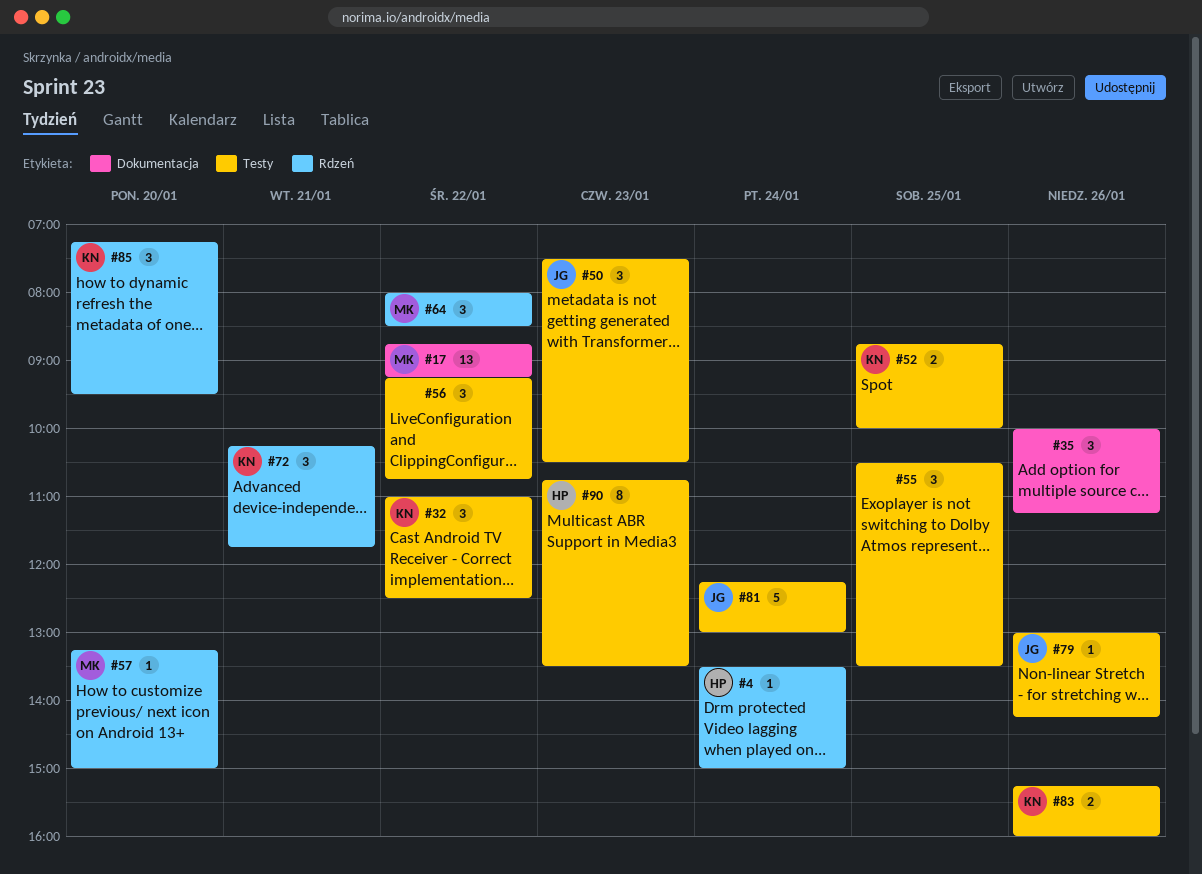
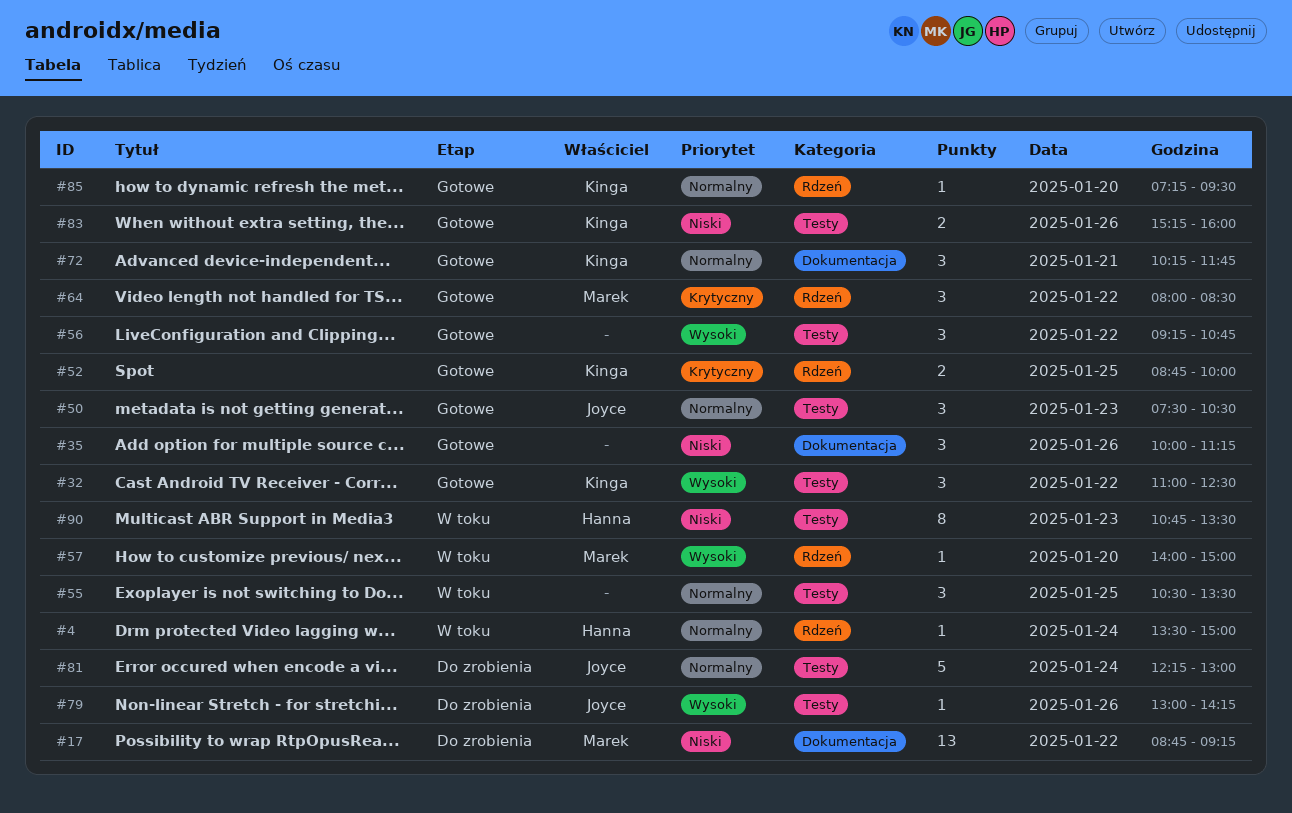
#52, label: Testy -> Rdzeń
#57, begins: 13:15 -> 14:00
#72, label: Rdzeń -> Dokumentacja
#85, estimate: 3 -> 1

